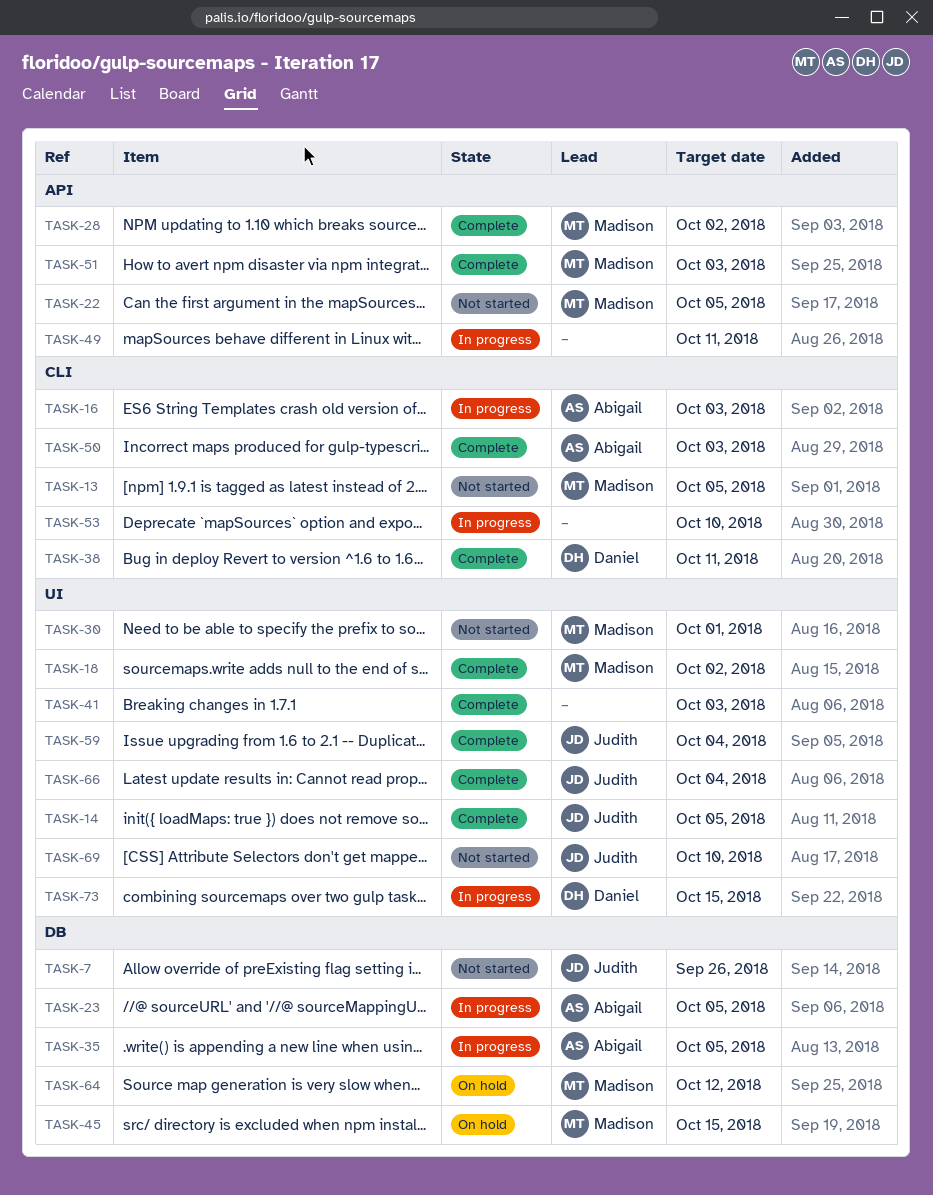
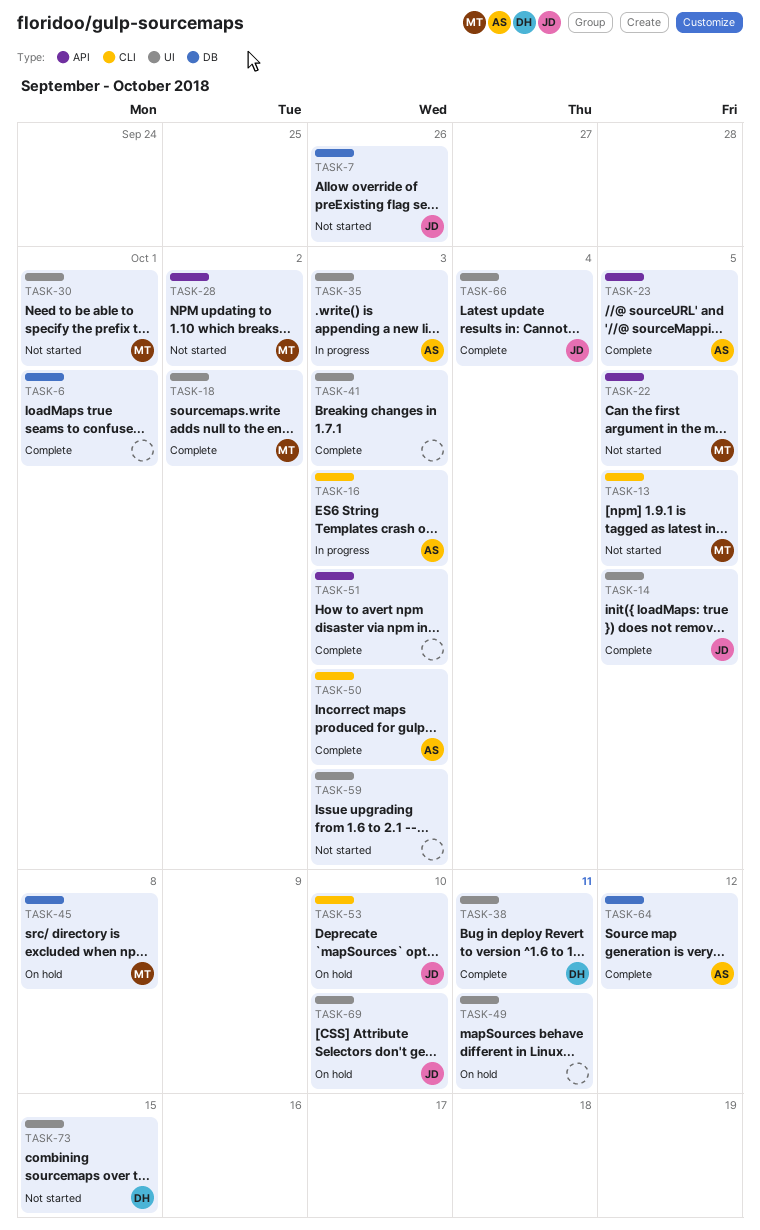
TASK-6: none -> present
TASK-23, status: In progress -> Complete
TASK-23, label: DB -> API
TASK-28, status: Complete -> Not started
TASK-35, label: DB -> UI
TASK-35, due: Oct 5 -> Oct 3
TASK-38, label: CLI -> UI
TASK-45, due: Oct 15 -> Oct 8
TASK-49, status: In progress -> On hold
TASK-49, label: API -> UI
TASK-51, owner: Madison -> none
TASK-53, status: In progress -> On hold
TASK-53, owner: none -> Judith
TASK-59, status: Complete -> Not started
TASK-59, owner: Judith -> none
TASK-59, due: Oct 4 -> Oct 3
TASK-64, status: On hold -> Complete
TASK-64, owner: Madison -> Abigail
TASK-69, status: Not started -> On hold
TASK-73, status: In progress -> Not started

